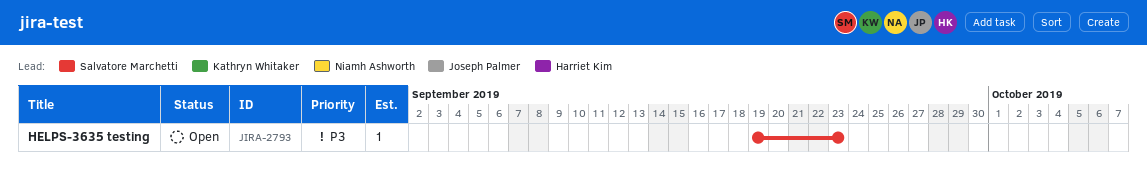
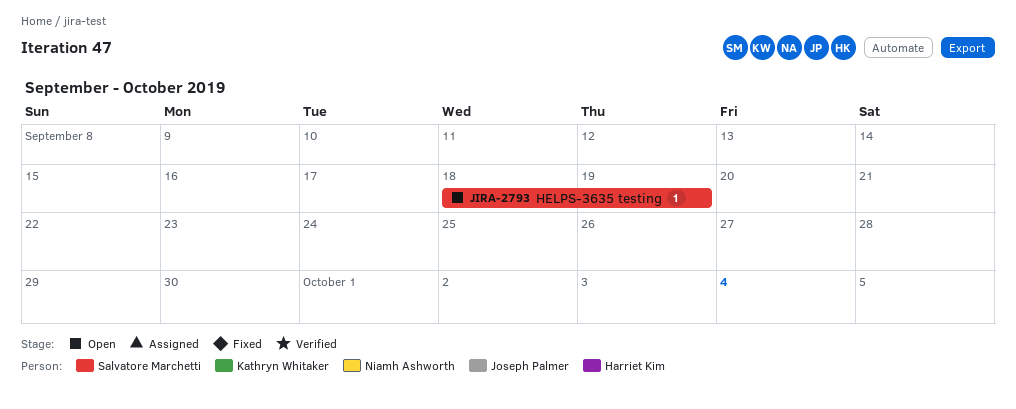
JIRA-2793, start: Sep 19 -> Sep 18
JIRA-2793, due: Sep 23 -> Sep 19

